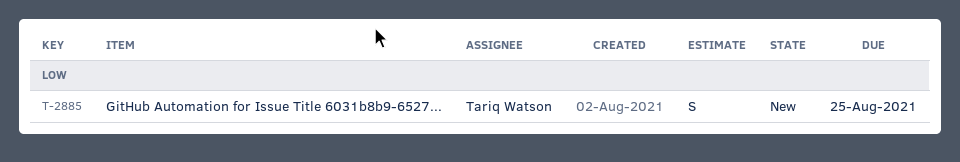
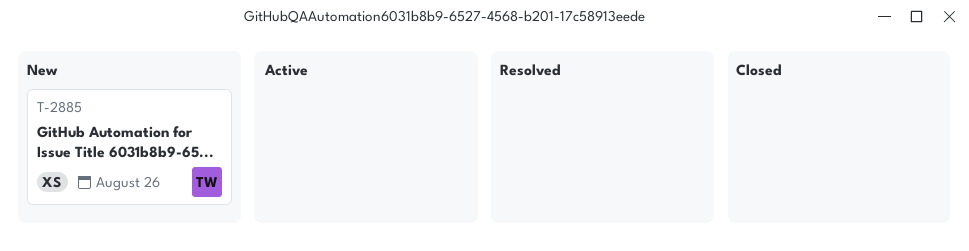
T-2885, estimate: S -> XS
T-2885, due: Aug 25 -> Aug 26

